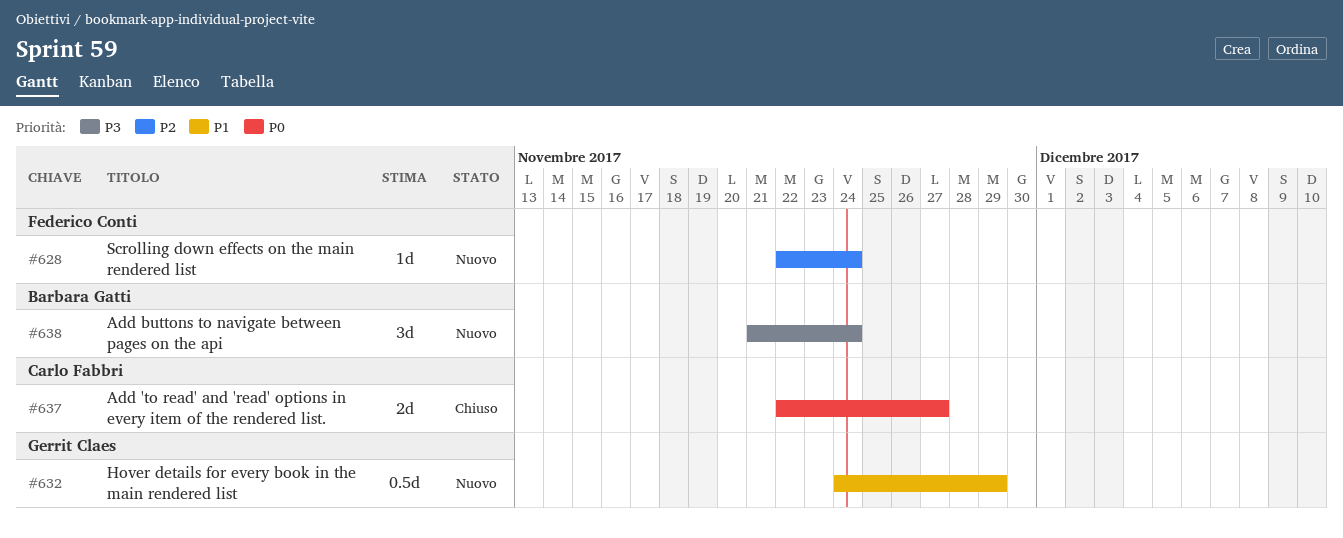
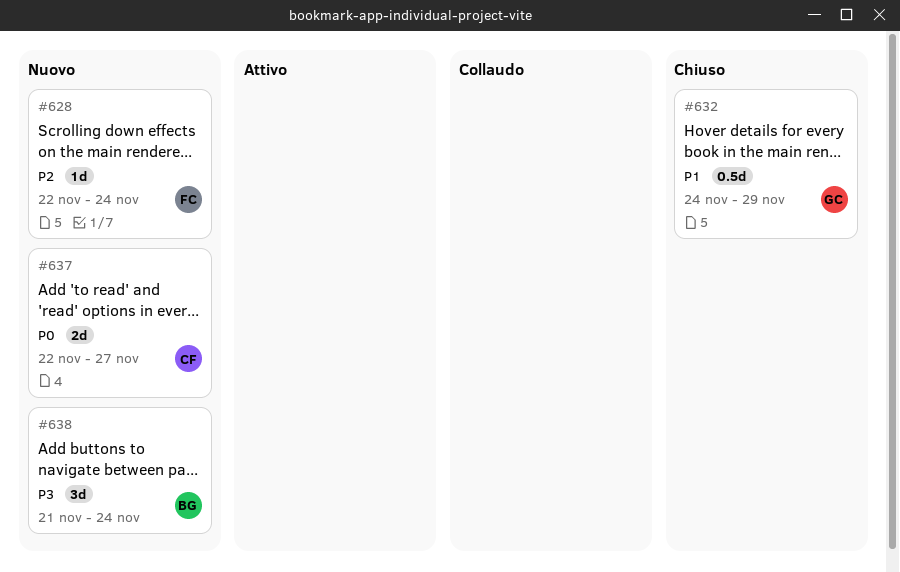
#632, status: Nuovo -> Chiuso
#637, status: Chiuso -> Nuovo

